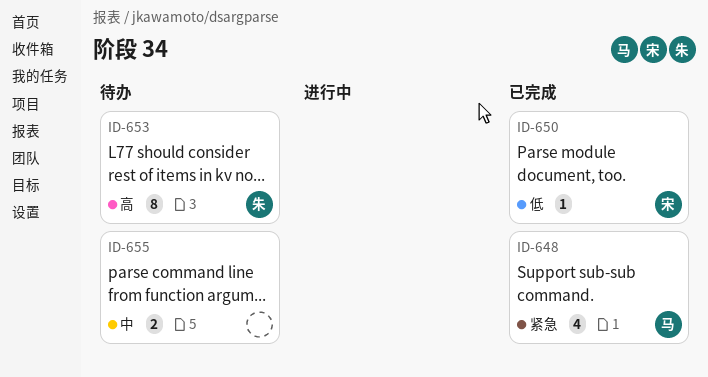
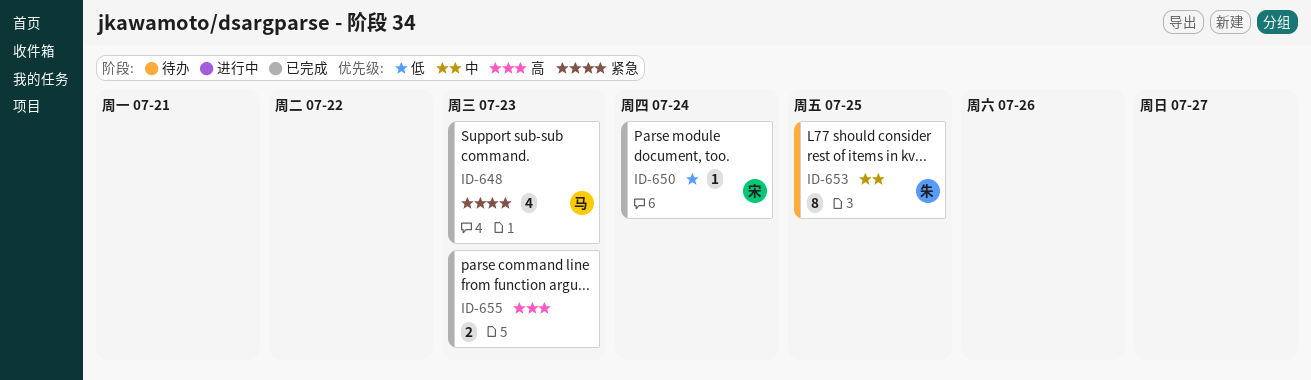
ID-653, priority: 高 -> 中
ID-655, status: 待办 -> 已完成
ID-655, priority: 中 -> 高

